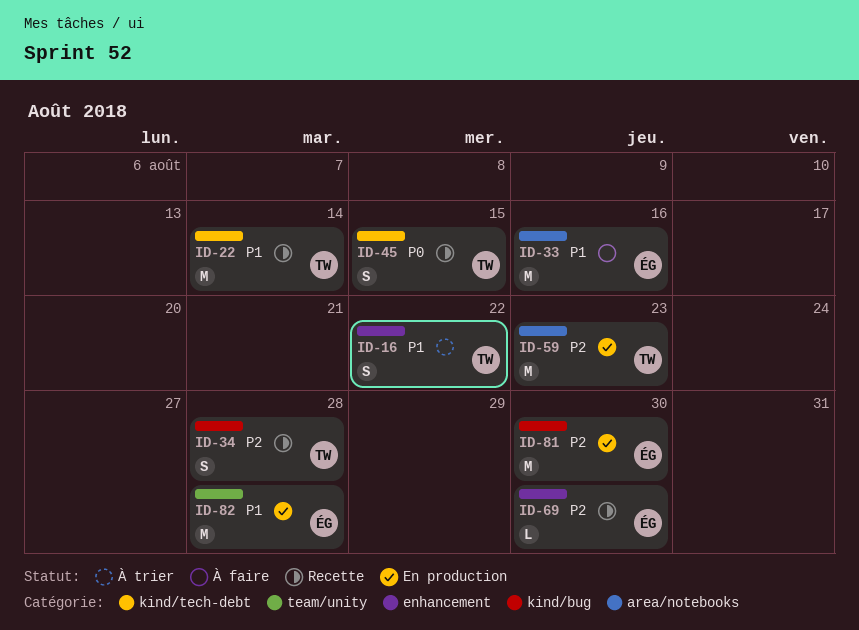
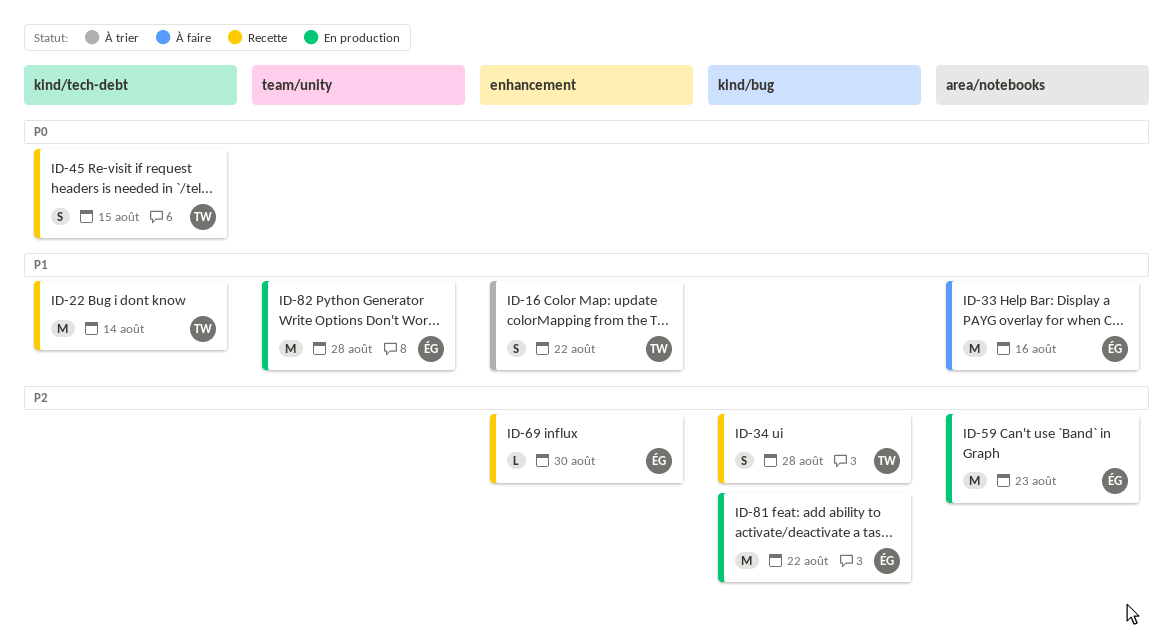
ID-59, owner: TW -> ÉG
ID-81, due: Aug 30 -> Aug 22

